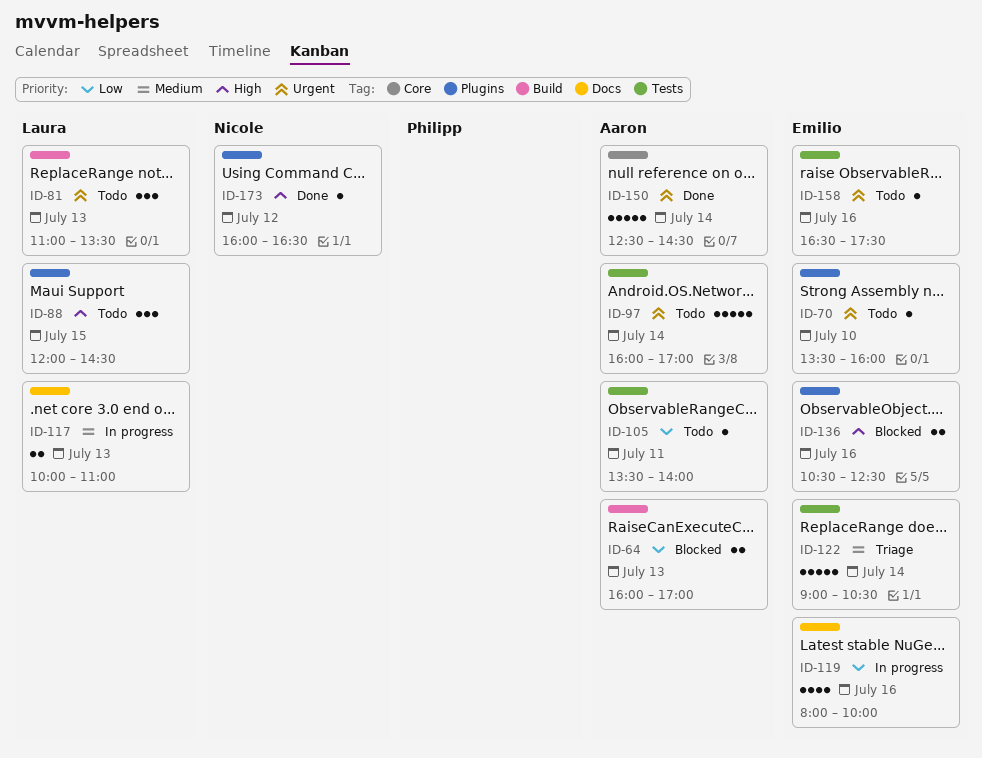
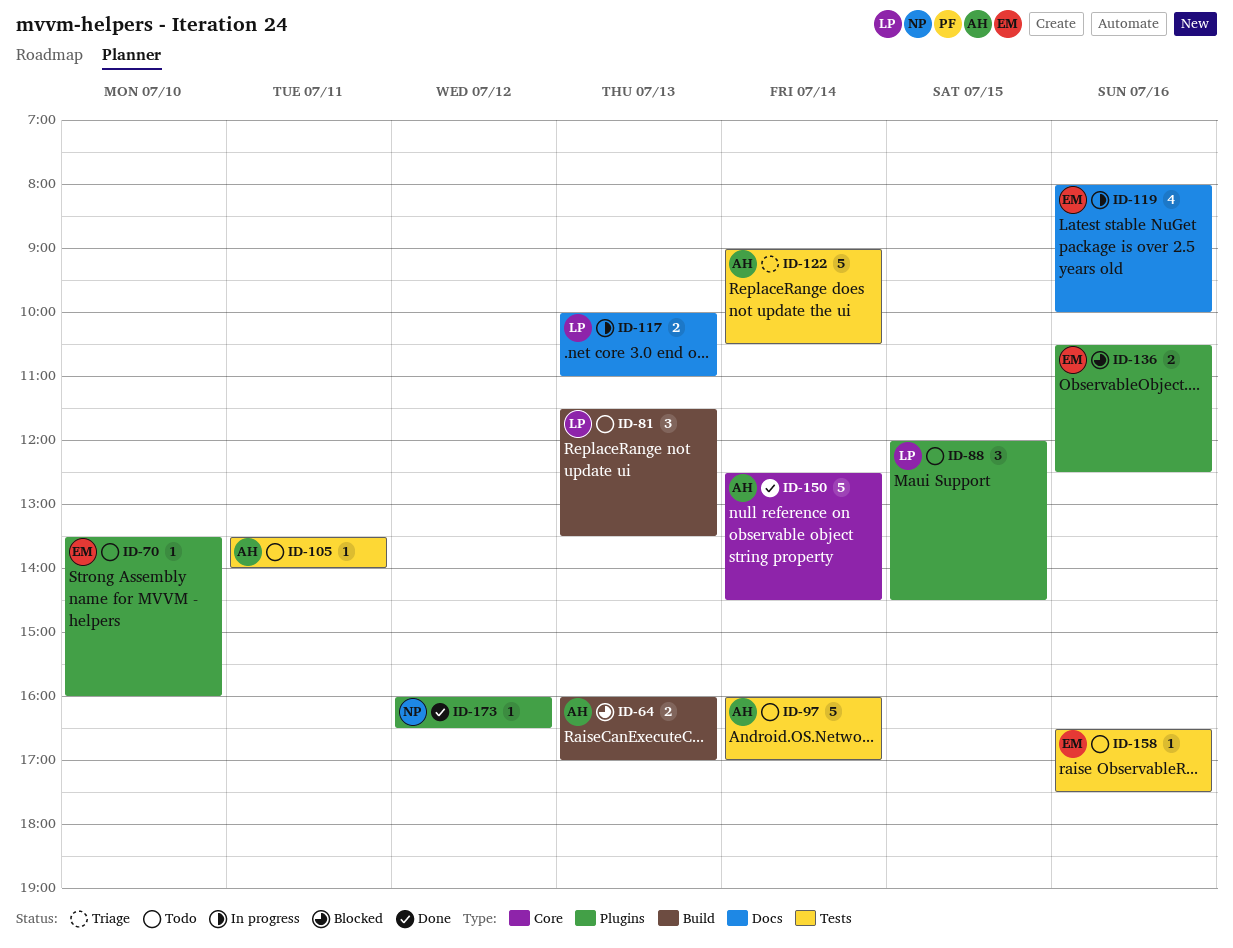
ID-81, begins: 11:00 -> 11:30
ID-122, owner: Emilio -> Aaron

